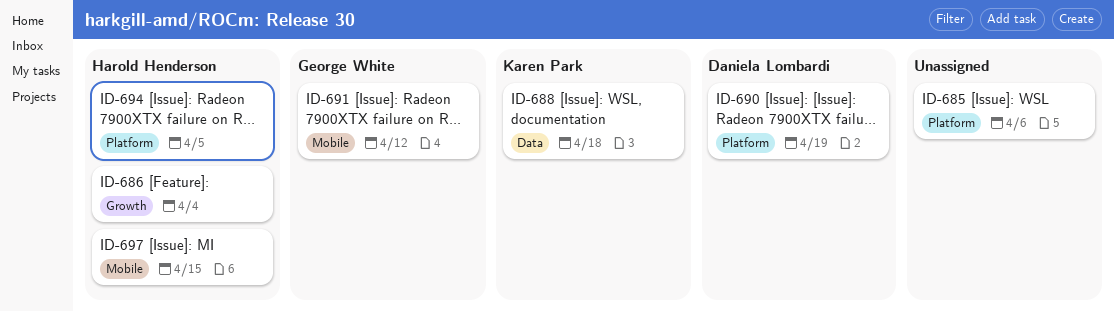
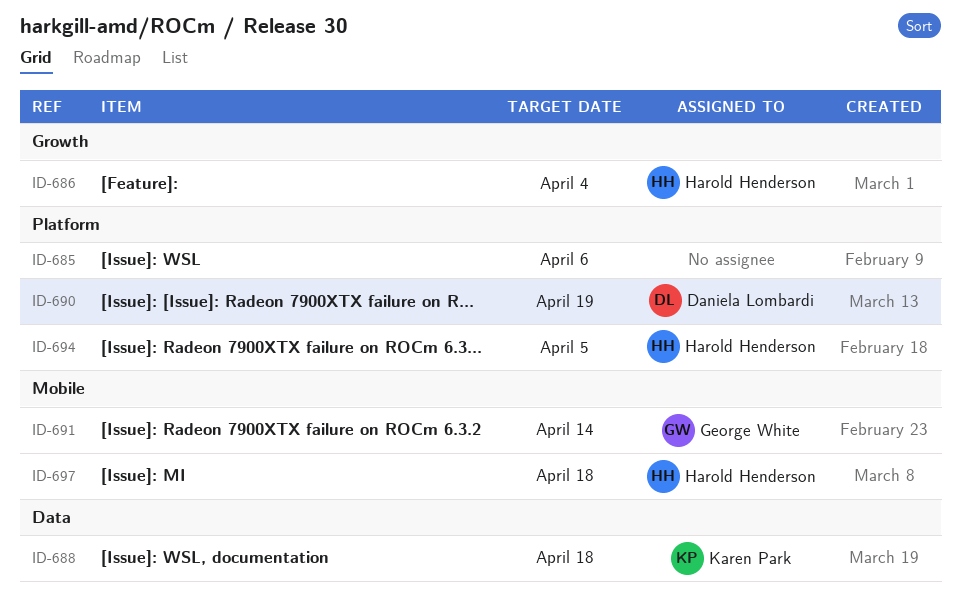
ID-691, due: Apr 12 -> Apr 14
ID-697, due: Apr 15 -> Apr 18

